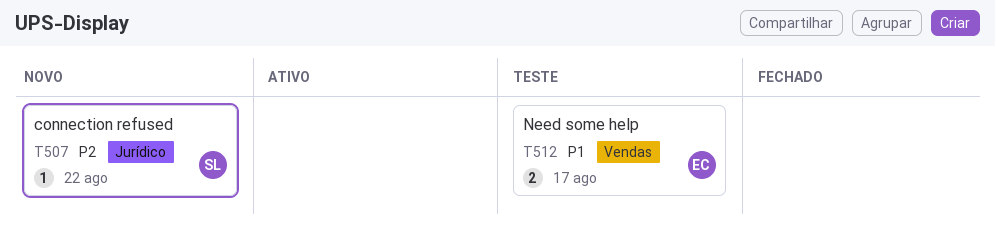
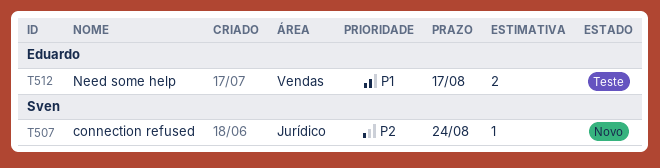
T507, due: Aug 22 -> Aug 24

